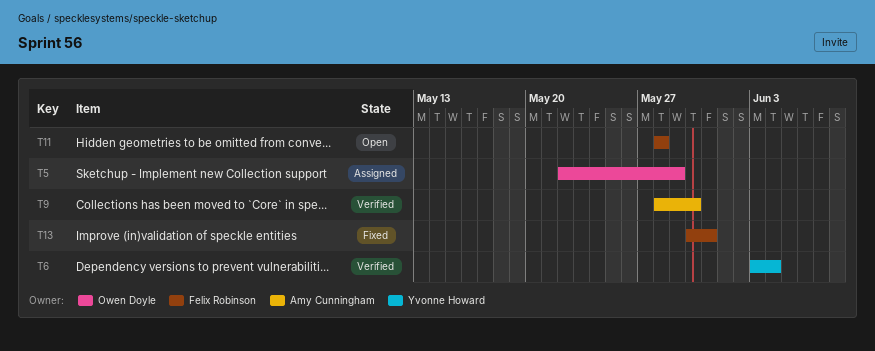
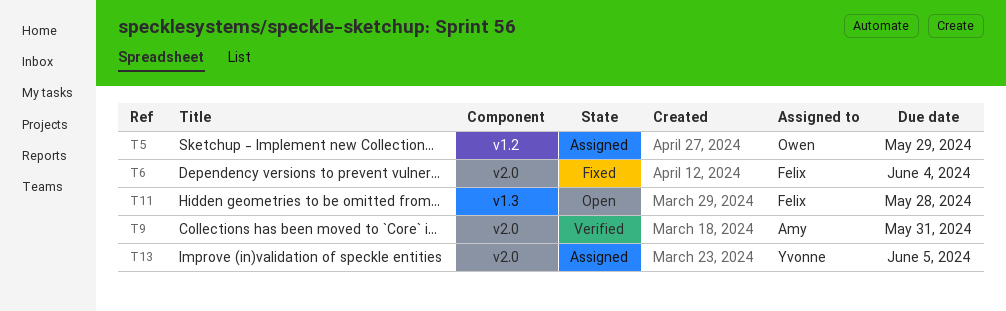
T6, status: Verified -> Fixed
T6, owner: Yvonne Howard -> Felix Robinson
T9, due: May 30 -> May 31
T13, status: Fixed -> Assigned
T13, owner: Felix Robinson -> Yvonne Howard
T13, due: May 31 -> Jun 5

